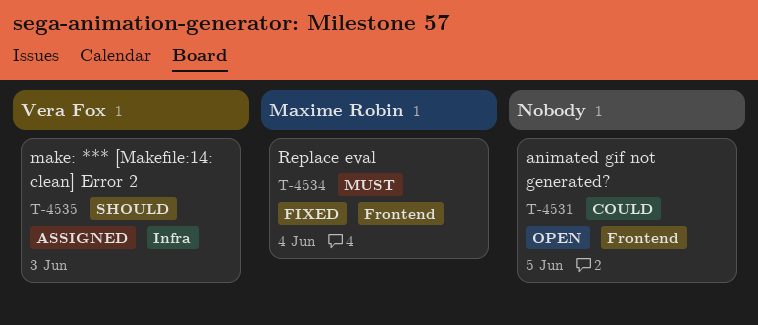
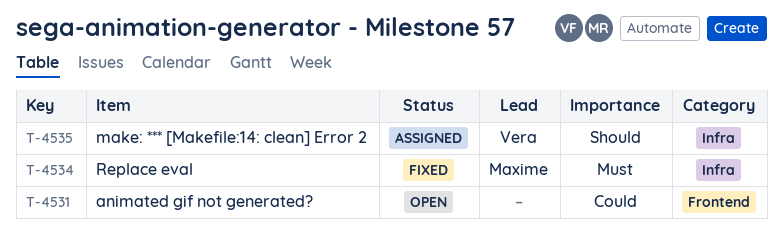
T-4534, label: Frontend -> Infra

